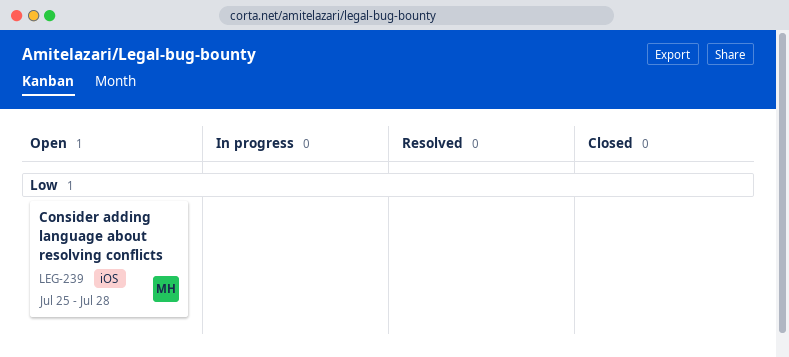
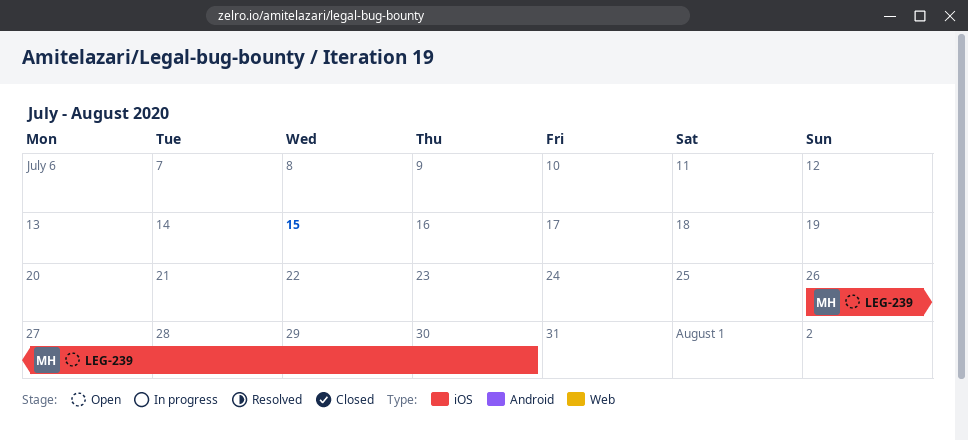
LEG-239, start: Jul 25 -> Jul 26
LEG-239, due: Jul 28 -> Jul 30

